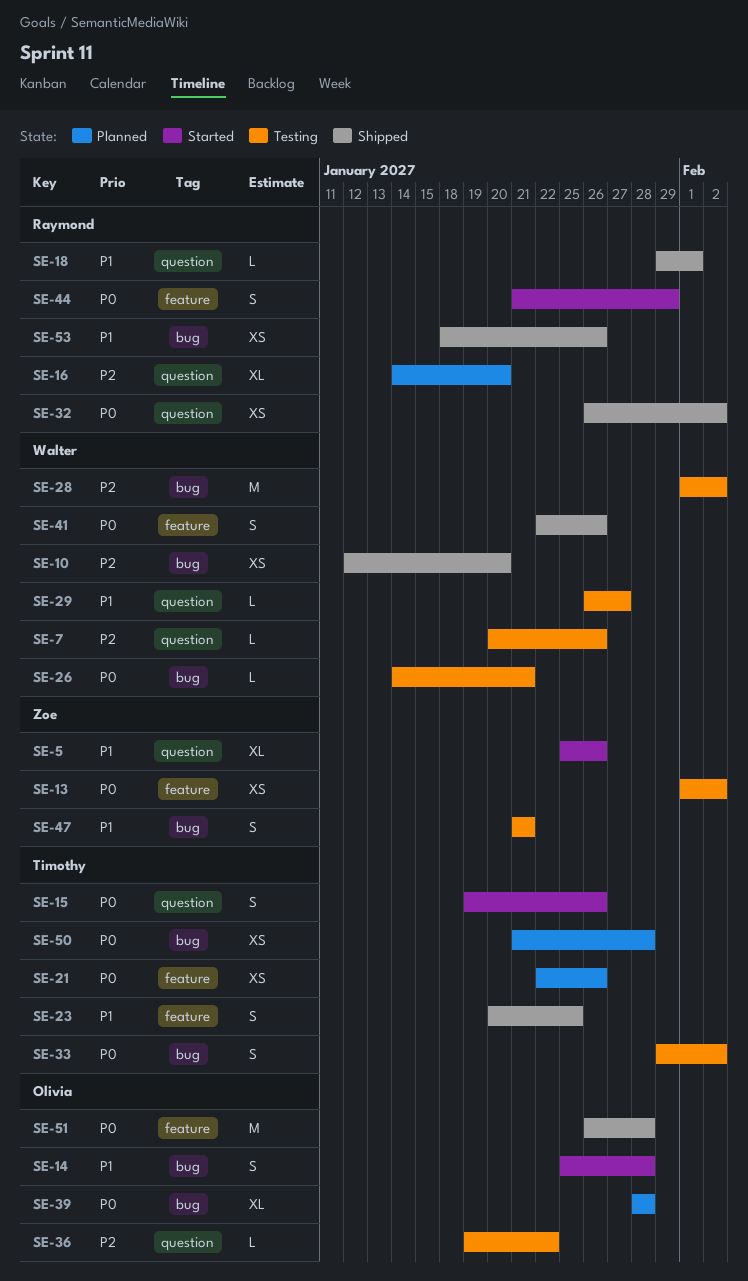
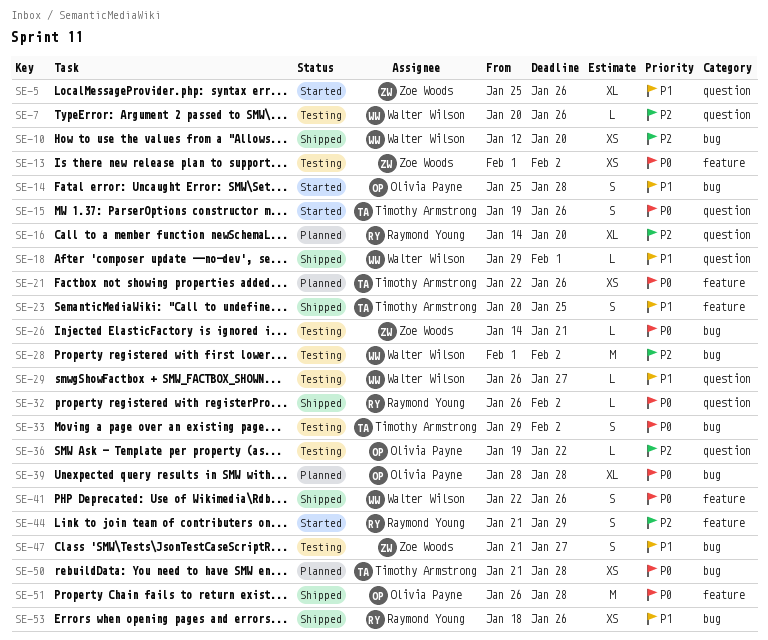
SE-18, owner: Raymond Young -> Walter Wilson
SE-26, owner: Walter Wilson -> Zoe Woods
SE-32, estimate: XS -> L
SE-44, priority: P0 -> P2
SE-47, due: Jan 21 -> Jan 27

